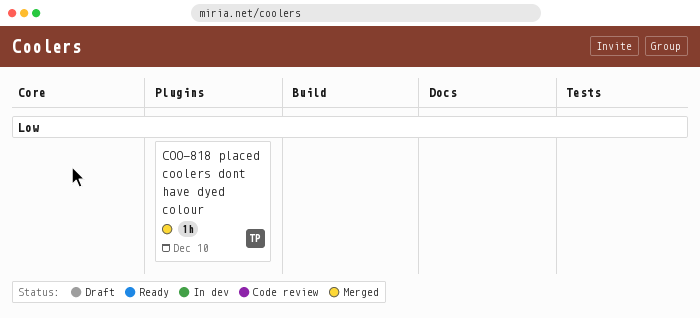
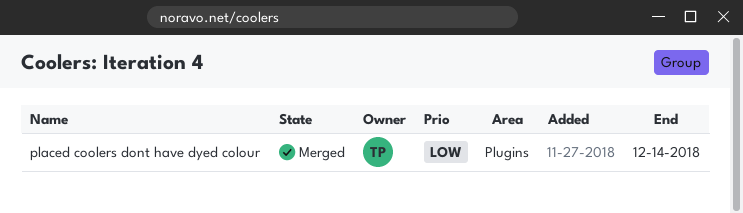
placed coolers dont have dyed colour, due: Dec 10 -> Dec 14

